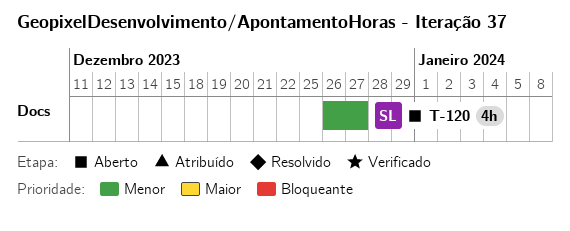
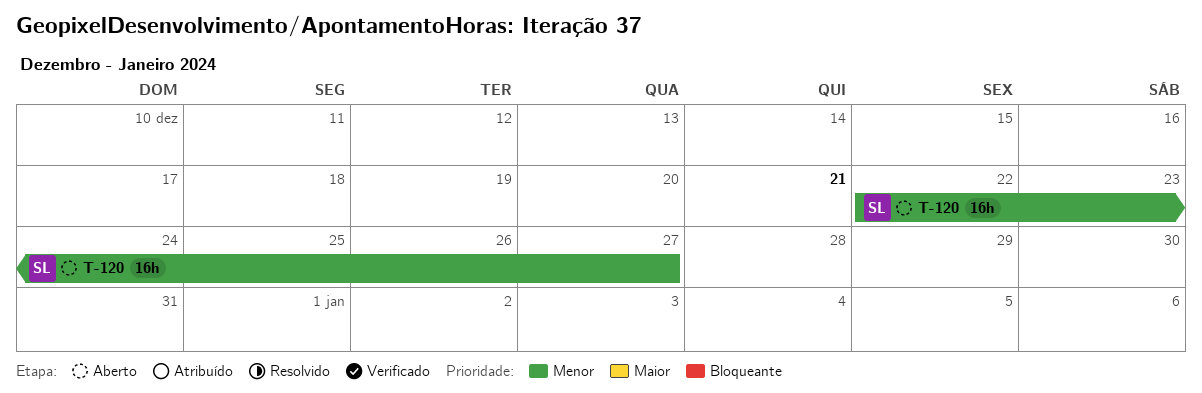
T-120, estimate: 4h -> 16h
T-120, start: Dec 26 -> Dec 22

